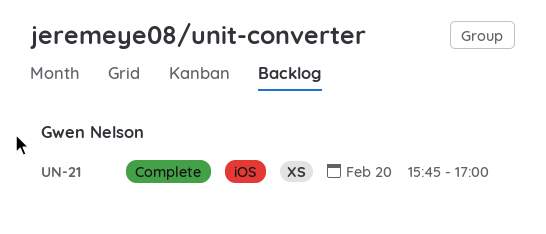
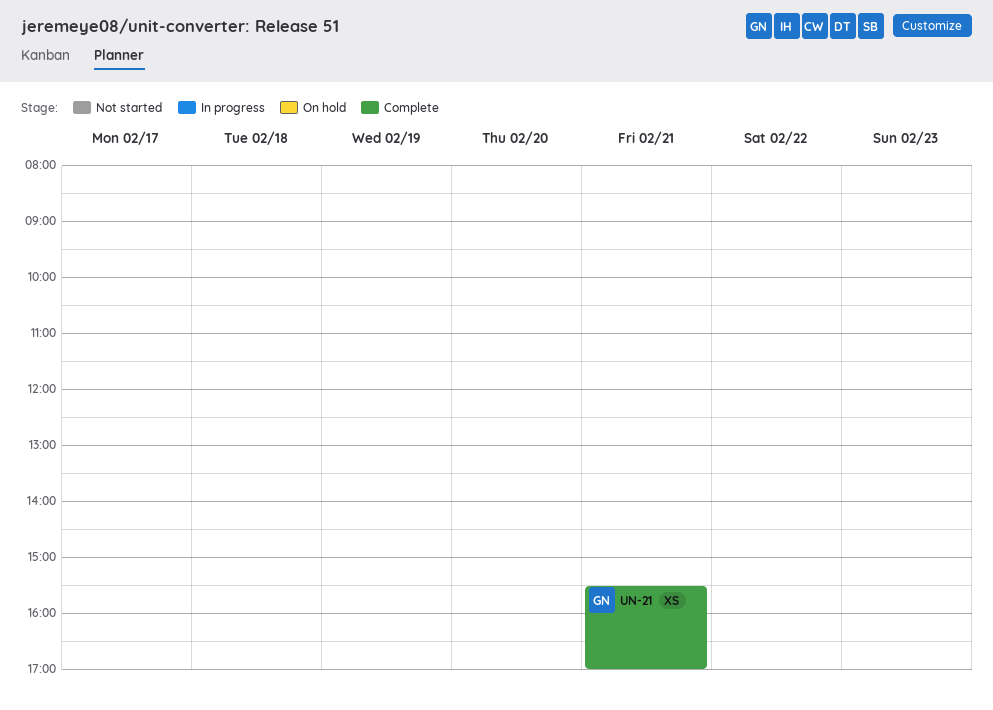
UN-21, day: Feb 20 -> Feb 21
UN-21, begins: 15:45 -> 15:30

